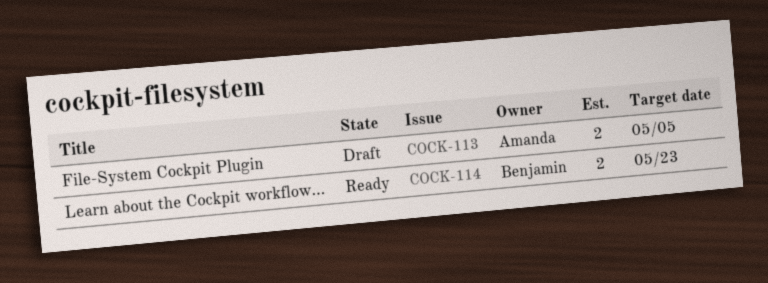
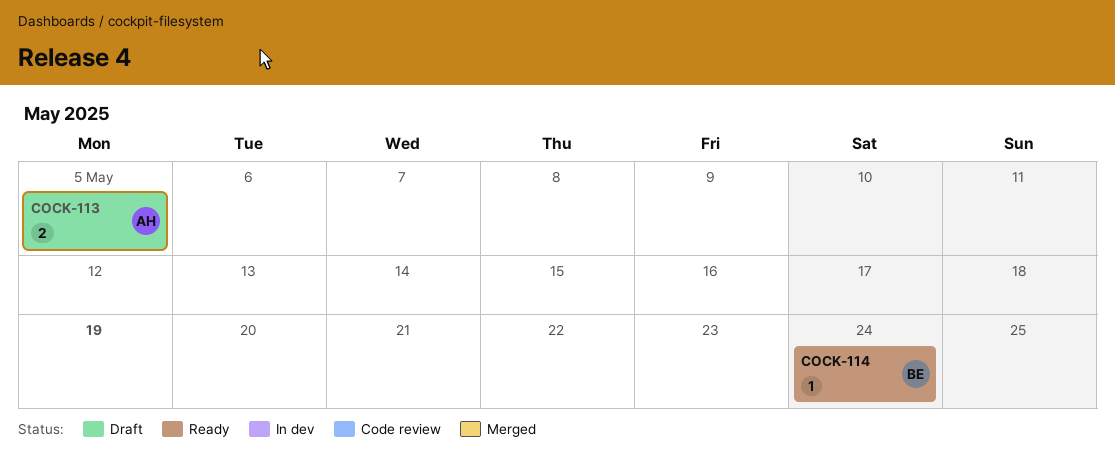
COCK-114, estimate: 2 -> 1
COCK-114, due: May 23 -> May 24

